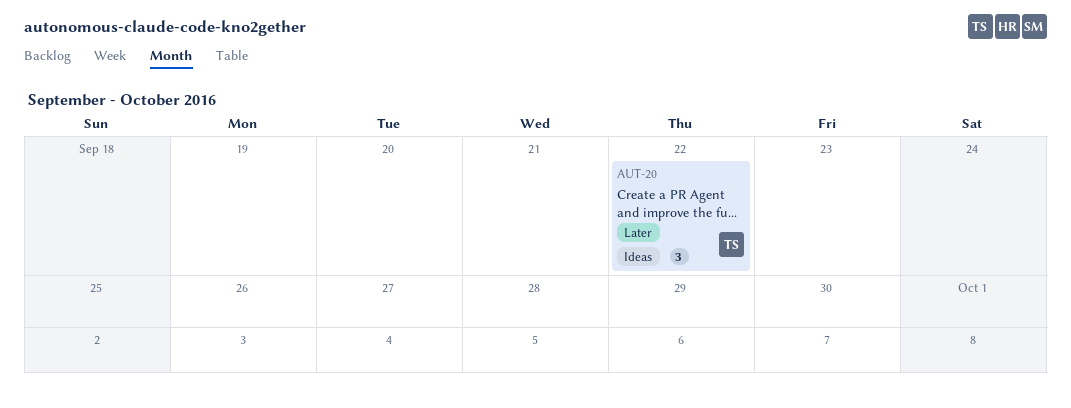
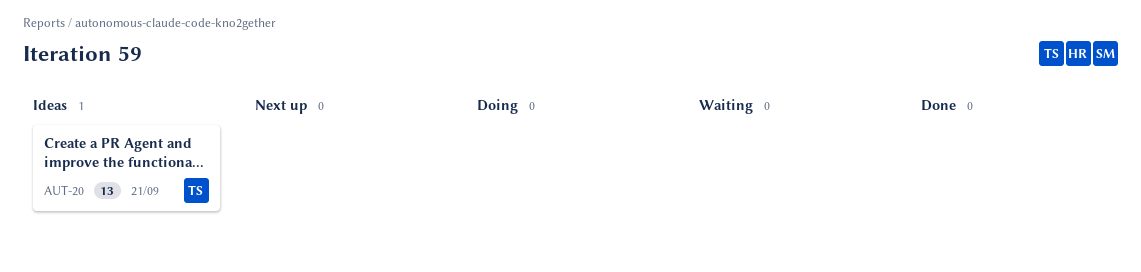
AUT-20, estimate: 3 -> 13
AUT-20, due: Sep 22 -> Sep 21

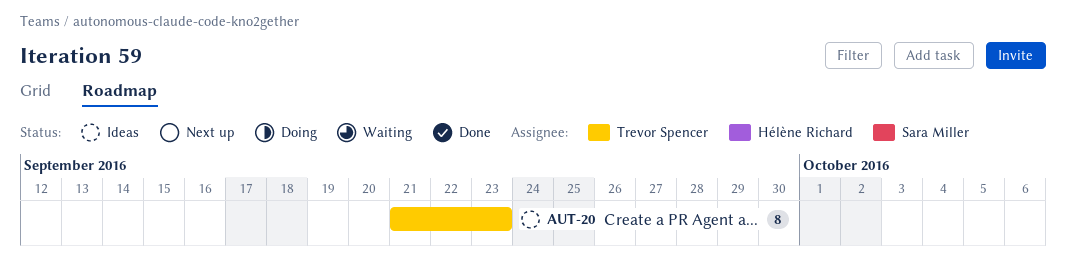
AUT-20, estimate: 13 -> 8
AUT-20, due: Sep 21 -> Sep 23

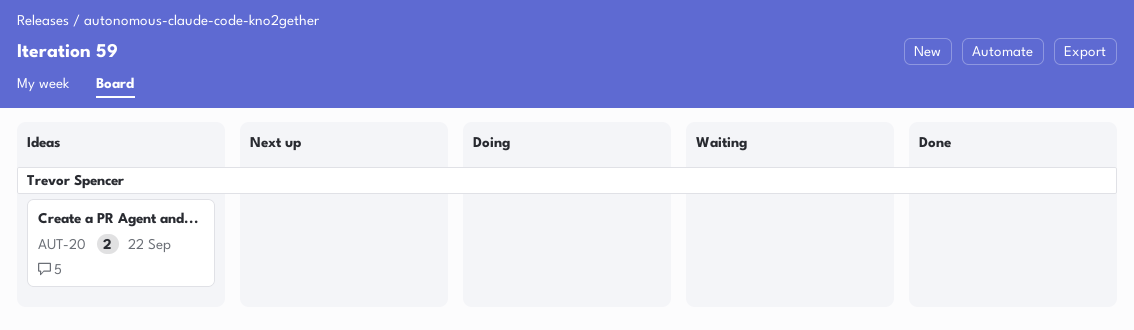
AUT-20, estimate: 8 -> 2
AUT-20, due: Sep 23 -> Sep 22

